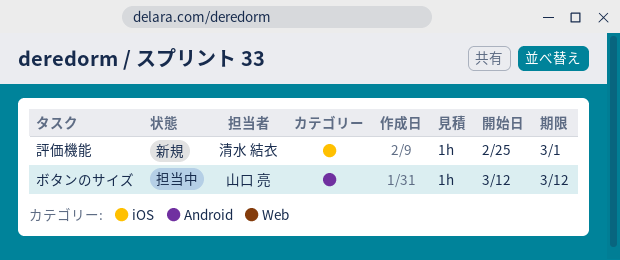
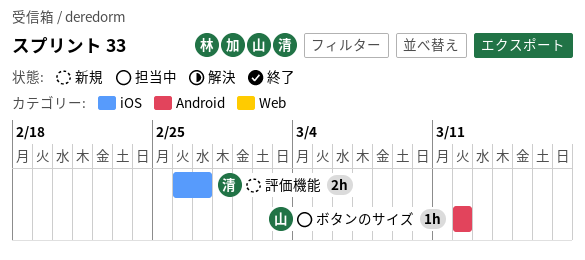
評価機能, estimate: 1h -> 2h
評価機能, start: Feb 25 -> Feb 26
評価機能, due: Mar 1 -> Feb 27

